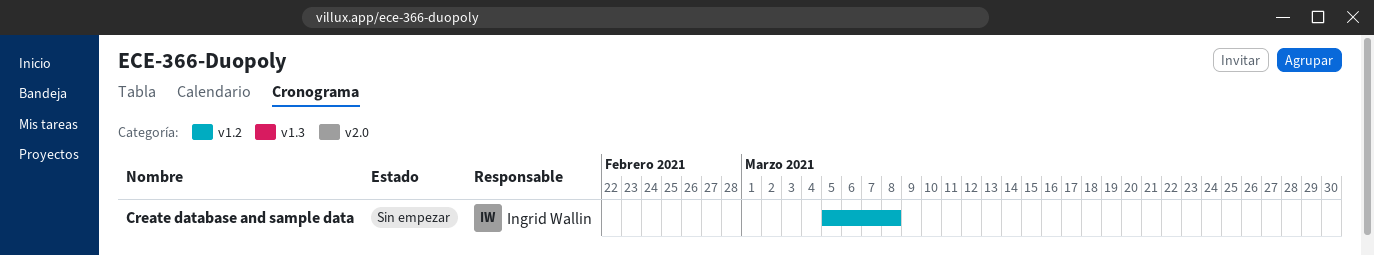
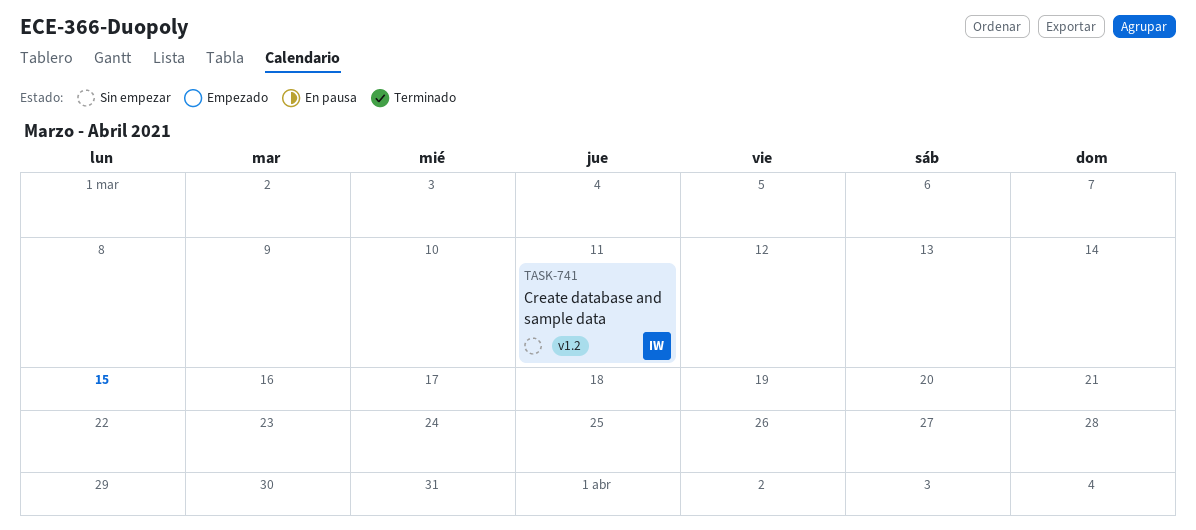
Create database and sample data, due: Mar 8 -> Mar 11

